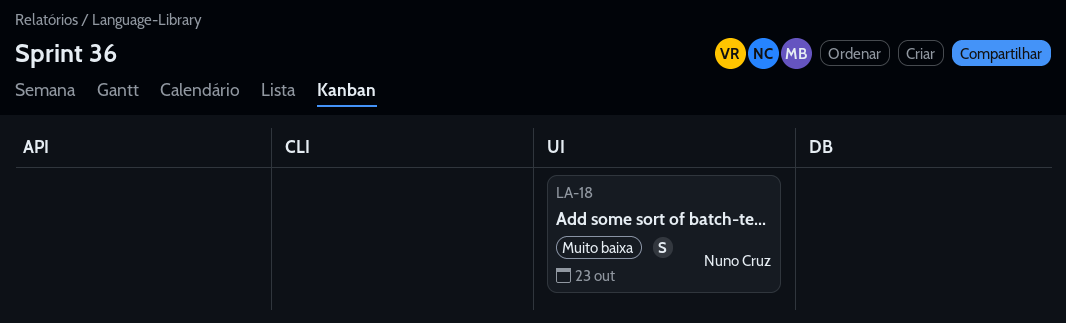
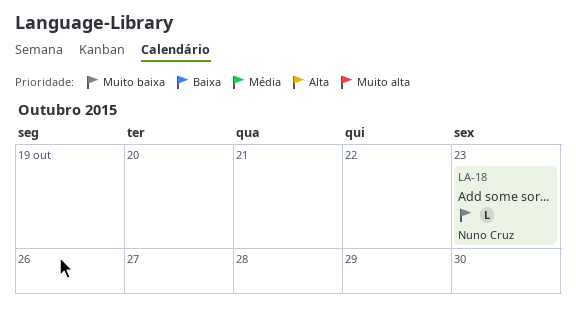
LA-18, estimate: S -> L

